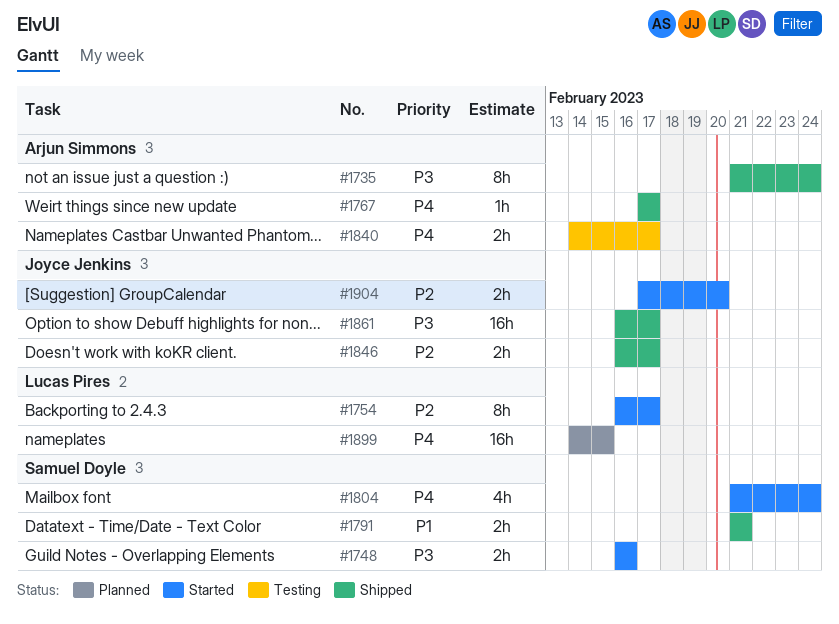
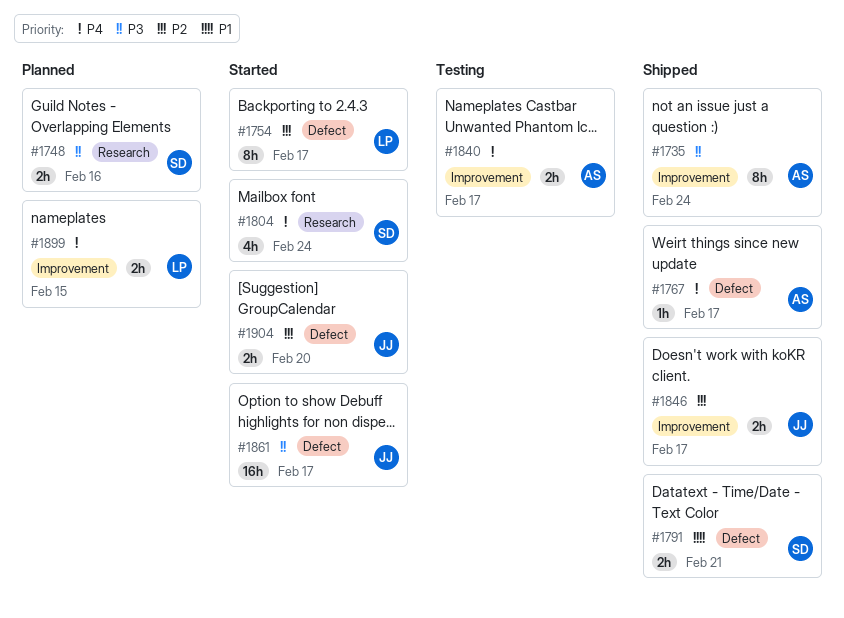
#1748, status: Started -> Planned
#1861, status: Shipped -> Started
#1899, estimate: 16h -> 2h

